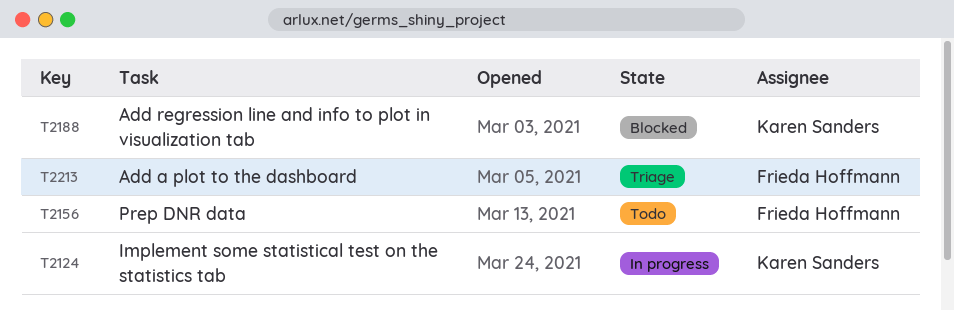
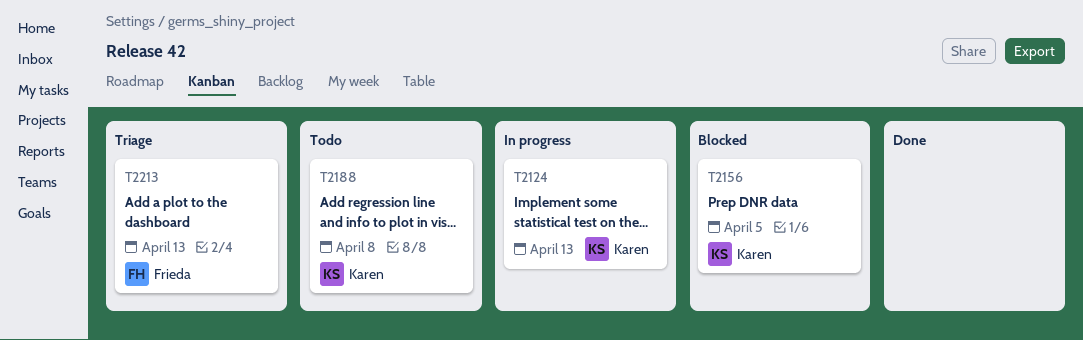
T2156, status: Todo -> Blocked
T2156, owner: Frieda Hoffmann -> Karen Sanders
T2188, status: Blocked -> Todo

